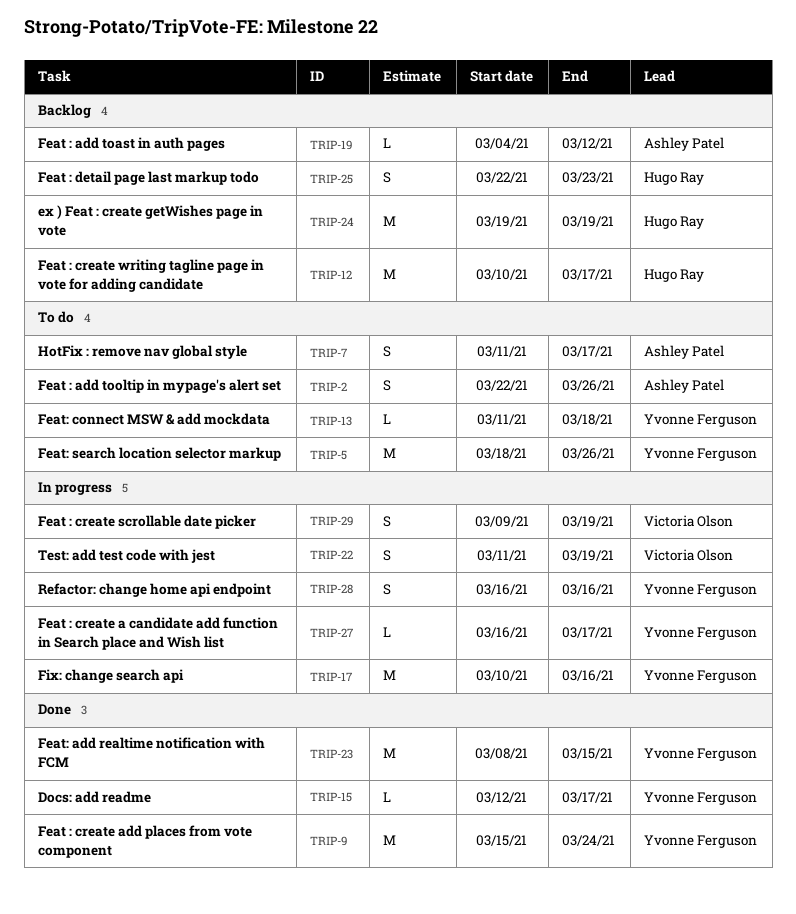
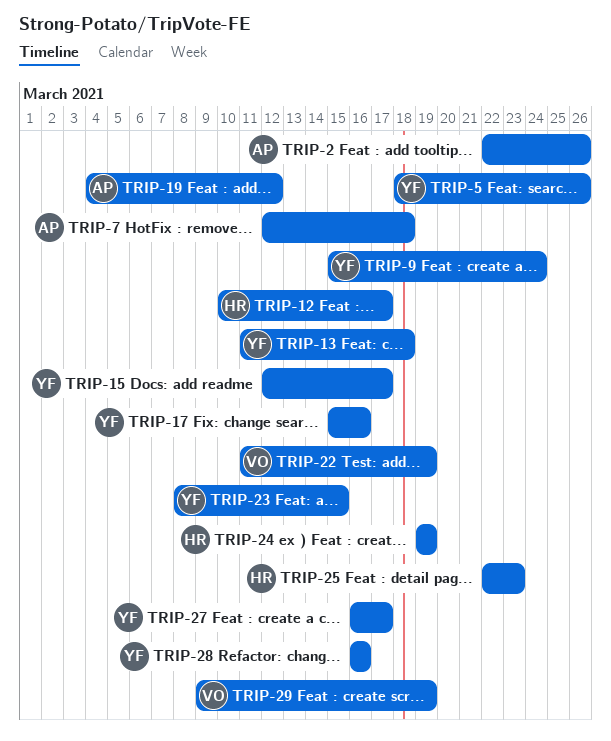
TRIP-7, start: Mar 11 -> Mar 12
TRIP-7, due: Mar 17 -> Mar 18
TRIP-17, start: Mar 10 -> Mar 15

